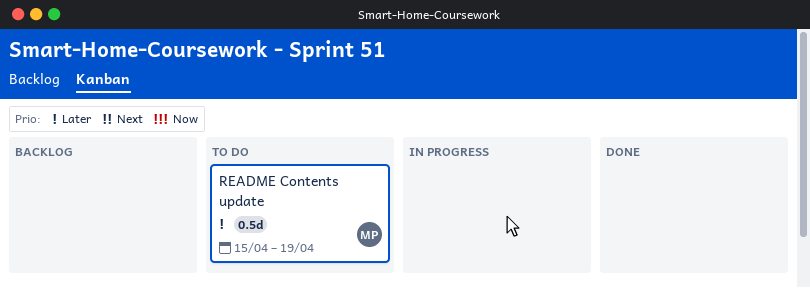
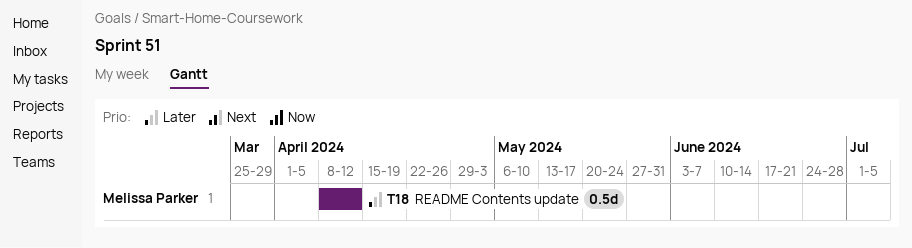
README Contents update, start: Apr 15 -> Apr 8
README Contents update, due: Apr 19 -> Apr 12

